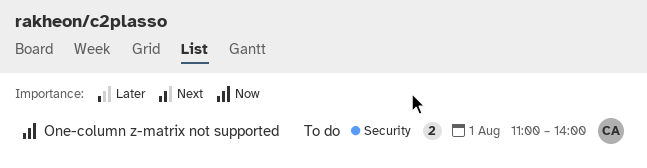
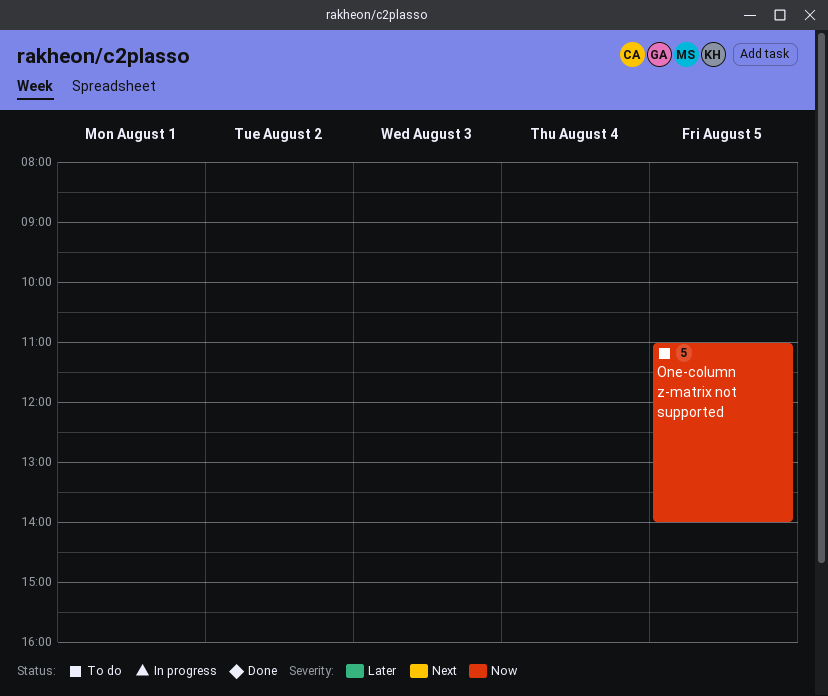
One-column z-matrix not supported, estimate: 2 -> 5
One-column z-matrix not supported, day: Aug 1 -> Aug 5

